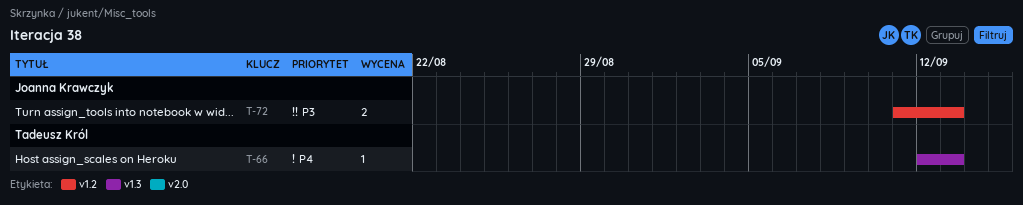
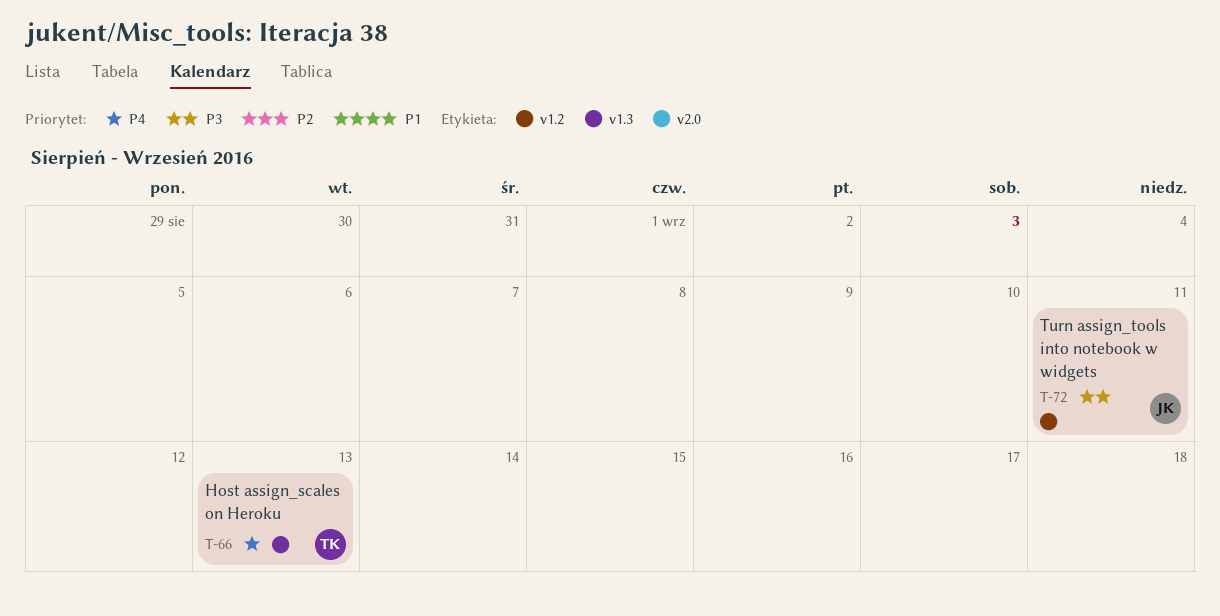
T-72, due: Sep 13 -> Sep 11

